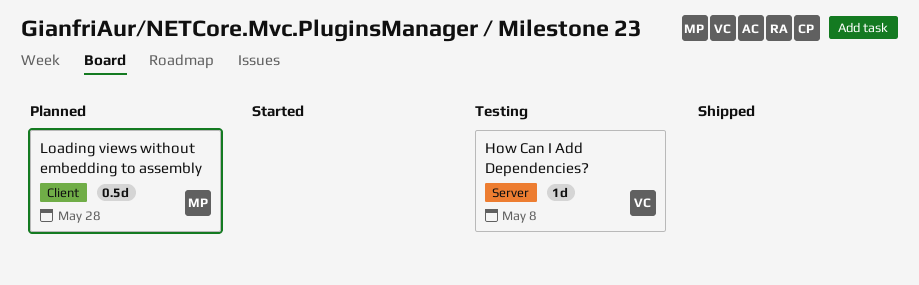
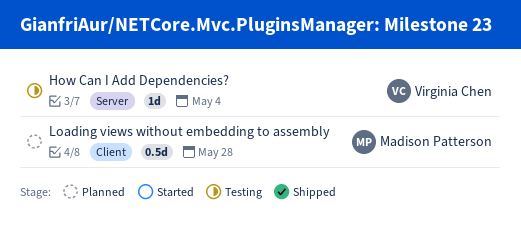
How Can I Add Dependencies?, due: May 8 -> May 4

